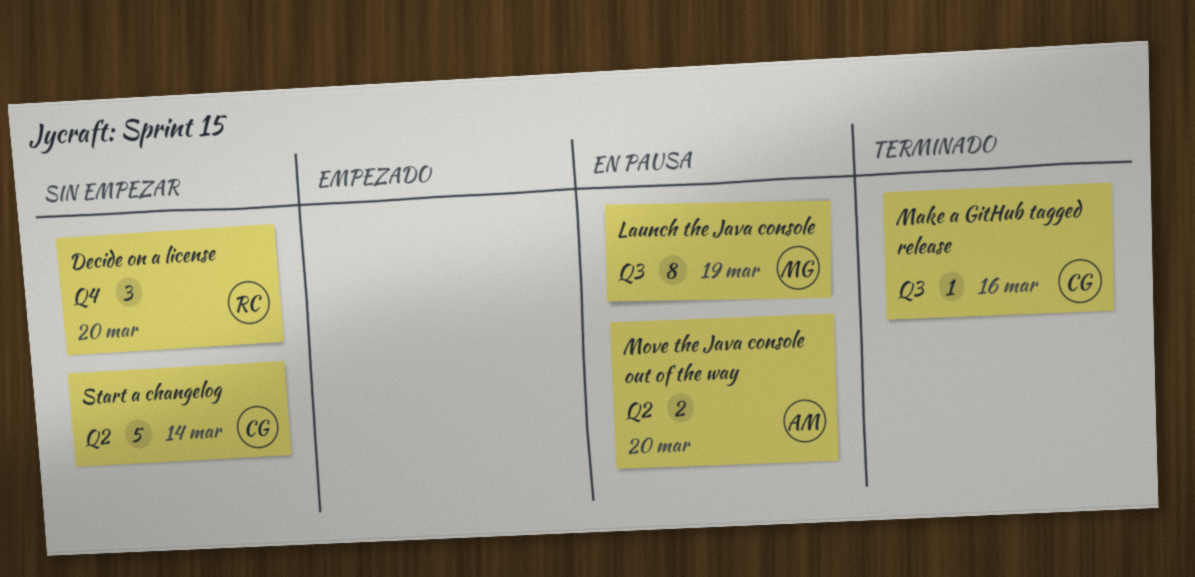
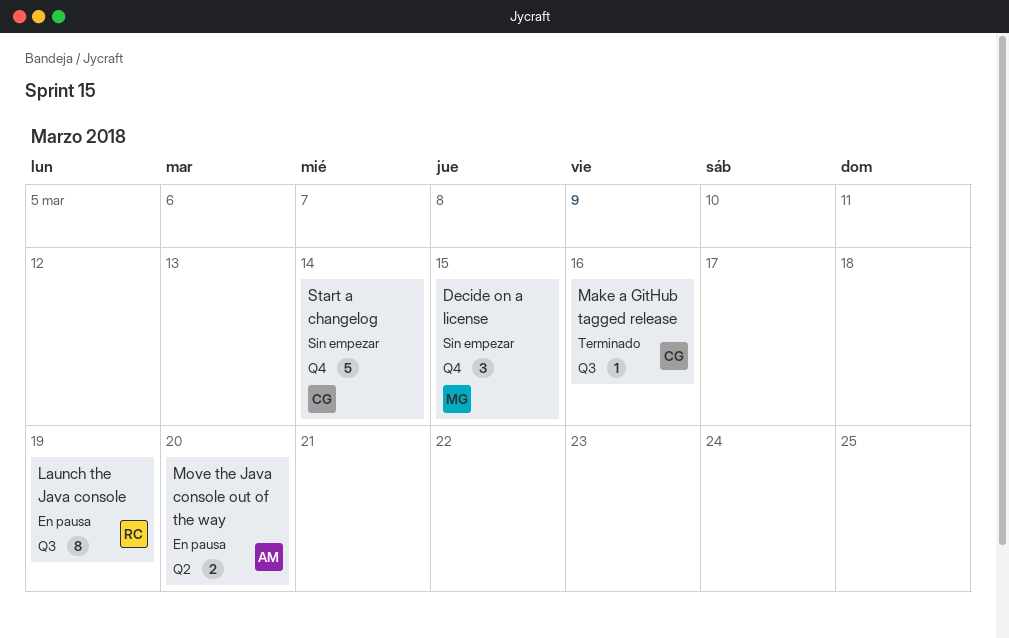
Decide on a license, owner: RC -> MG
Decide on a license, due: Mar 20 -> Mar 15
Launch the Java console, owner: MG -> RC
Start a changelog, label: Q2 -> Q4

